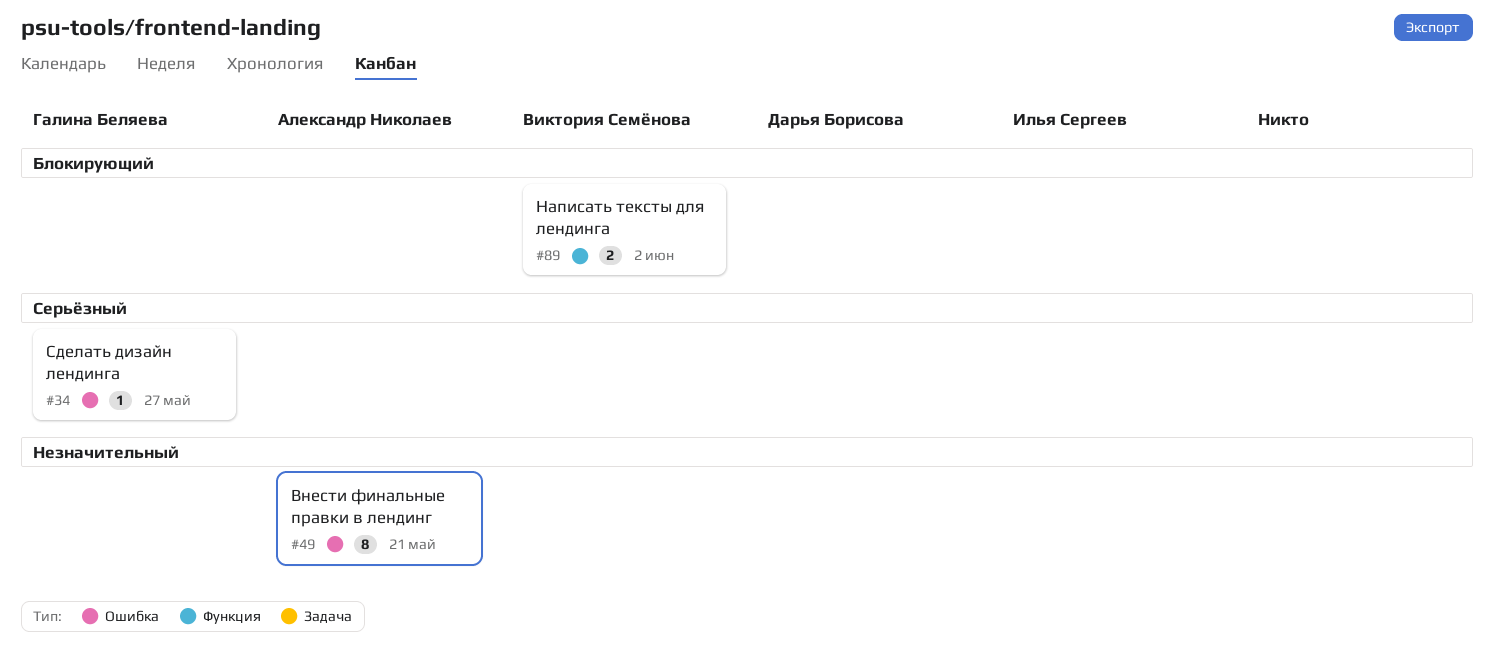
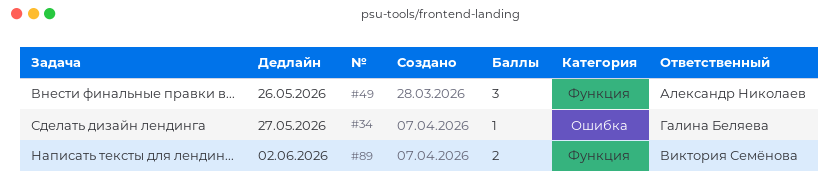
#49, label: Ошибка -> Функция
#49, estimate: 8 -> 3
#49, due: May 21 -> May 26

